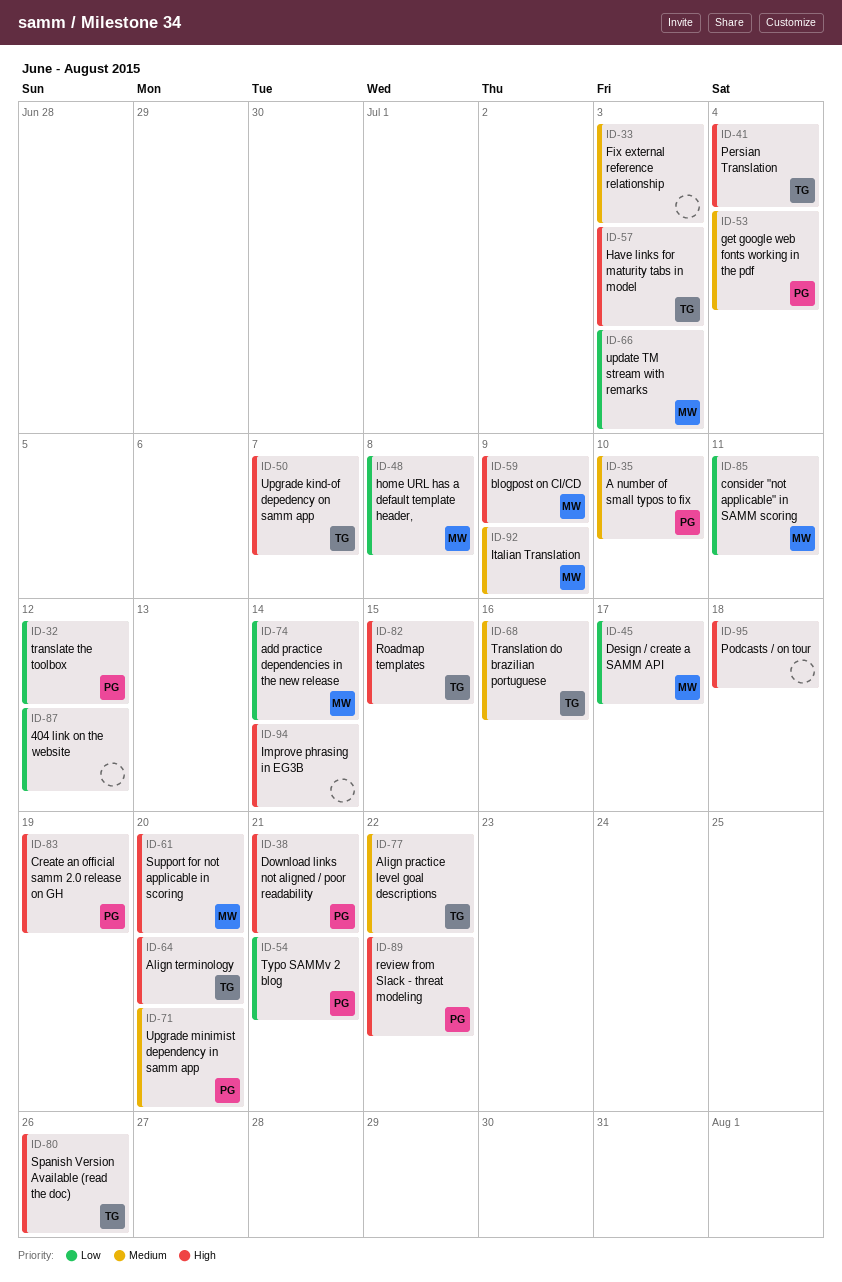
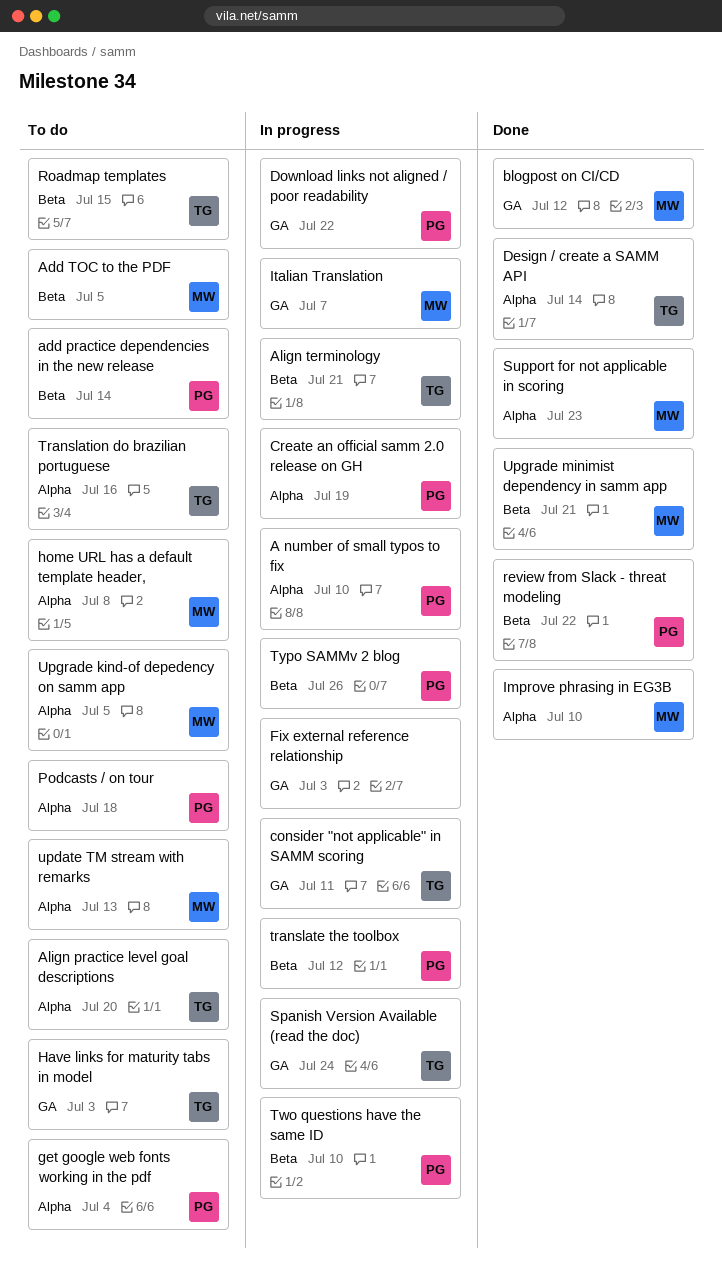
404 link on the website: present -> none
add practice dependencies in the new release, owner: MW -> PG
Add TOC to the PDF: none -> present
Align practice level goal descriptions, due: Jul 22 -> Jul 20
Align terminology, due: Jul 20 -> Jul 21
blogpost on CI/CD, due: Jul 9 -> Jul 12
consider "not applicable" in SAMM scoring, owner: MW -> TG
Design / create a SAMM API, owner: MW -> TG
Design / create a SAMM API, due: Jul 17 -> Jul 14
Download links not aligned / poor readability, due: Jul 21 -> Jul 22
Improve phrasing in EG3B, owner: none -> MW
Improve phrasing in EG3B, due: Jul 14 -> Jul 10
Italian Translation, due: Jul 9 -> Jul 7
Persian Translation: present -> none
Podcasts / on tour, owner: none -> PG
Spanish Version Available (read the doc), due: Jul 26 -> Jul 24
Support for not applicable in scoring, due: Jul 20 -> Jul 23
Two questions have the same ID: none -> present
Typo SAMMv 2 blog, due: Jul 21 -> Jul 26
update TM stream with remarks, due: Jul 3 -> Jul 13
Upgrade kind-of depedency on samm app, owner: TG -> MW
Upgrade kind-of depedency on samm app, due: Jul 7 -> Jul 5
Upgrade minimist dependency in samm app, owner: PG -> MW
Upgrade minimist dependency in samm app, due: Jul 20 -> Jul 21

